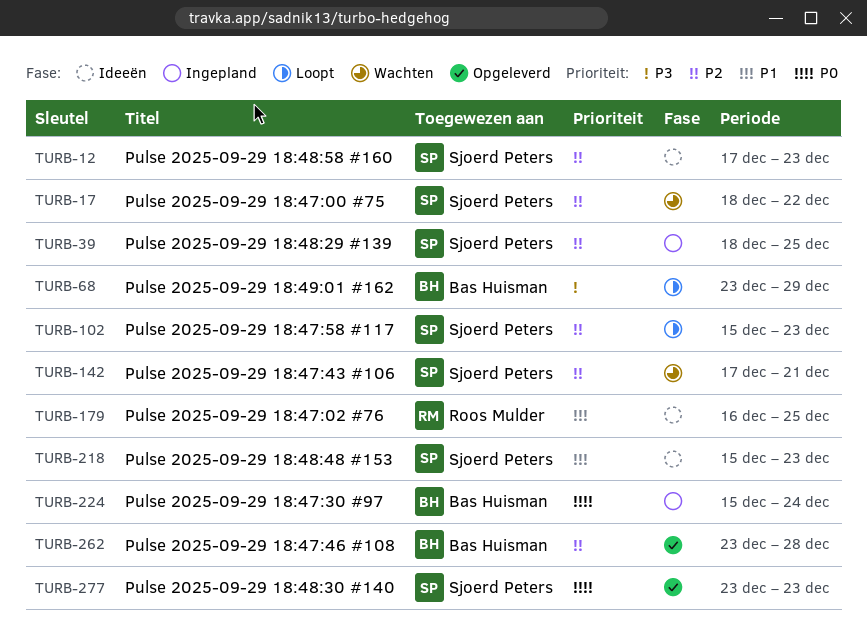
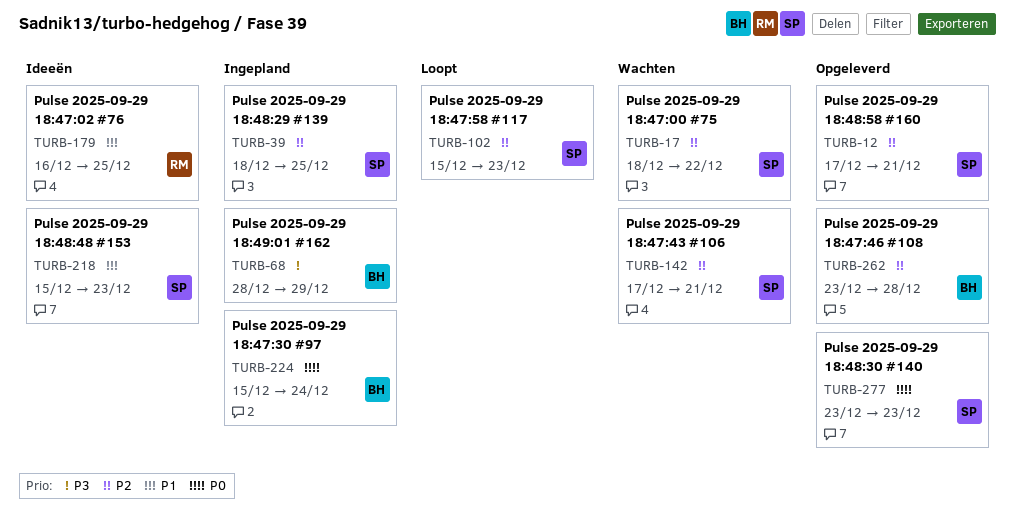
TURB-12, status: Ideeën -> Opgeleverd
TURB-12, due: Dec 23 -> Dec 21
TURB-68, status: Loopt -> Ingepland
TURB-68, start: Dec 23 -> Dec 28

